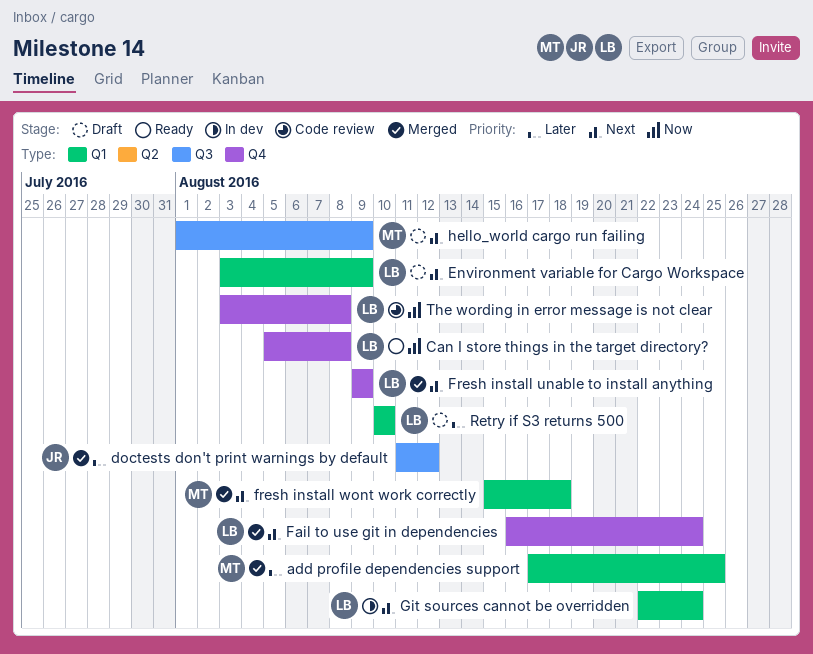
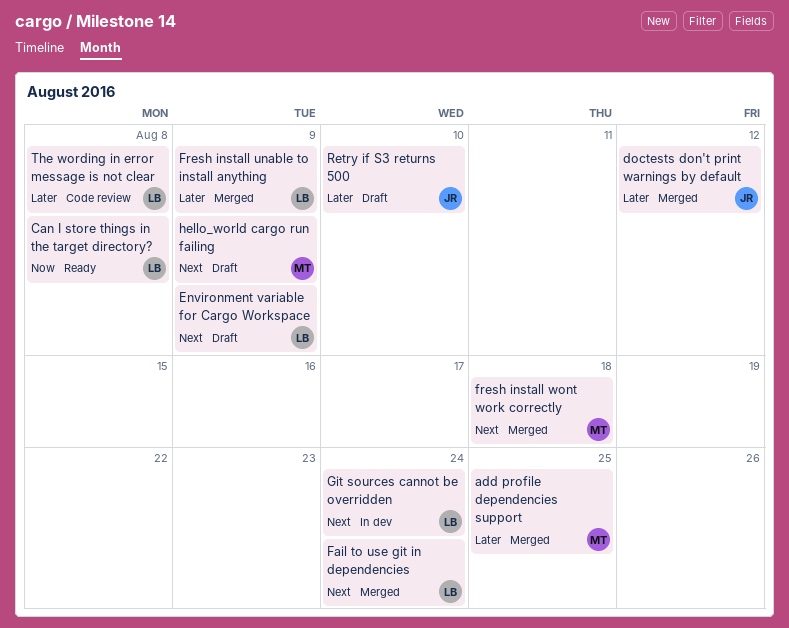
Fresh install unable to install anything, priority: Next -> Later
Retry if S3 returns 500, owner: LB -> JR
The wording in error message is not clear, priority: Now -> Later

